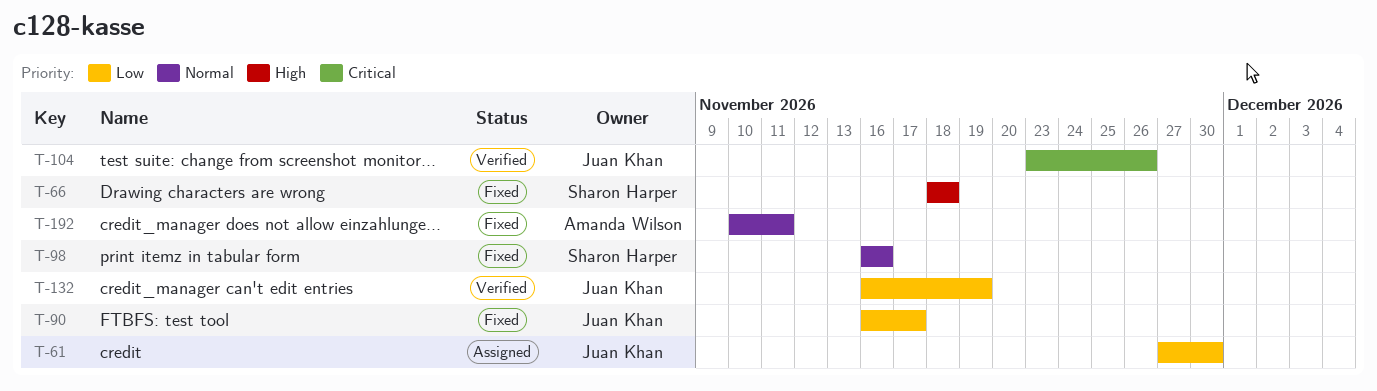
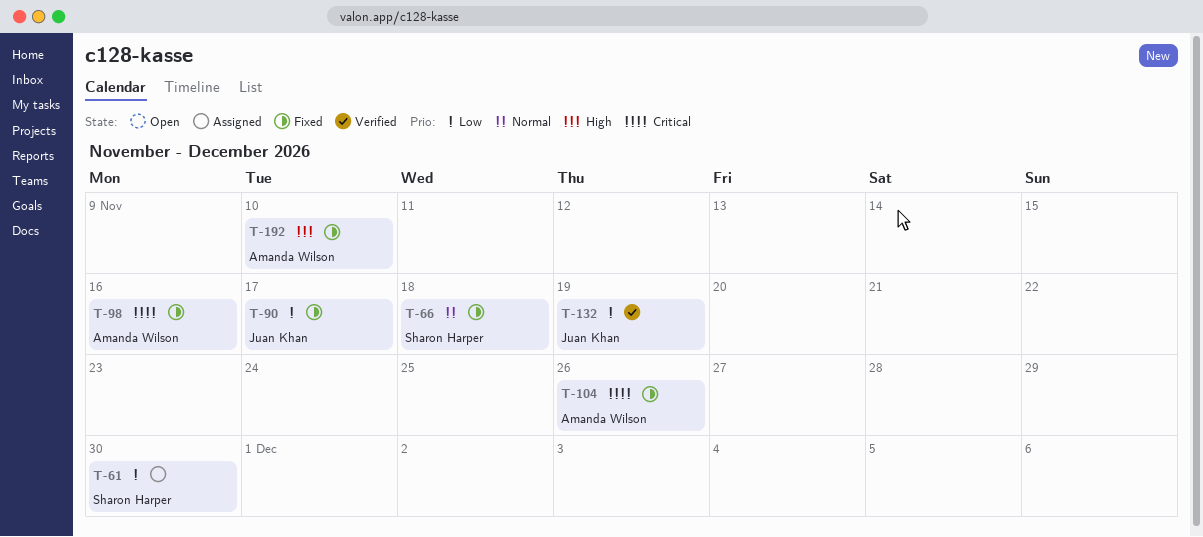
T-61, owner: Juan Khan -> Sharon Harper
T-66, priority: High -> Normal
T-98, owner: Sharon Harper -> Amanda Wilson
T-98, priority: Normal -> Critical
T-104, status: Verified -> Fixed
T-104, owner: Juan Khan -> Amanda Wilson
T-192, priority: Normal -> High
T-192, due: Nov 11 -> Nov 10

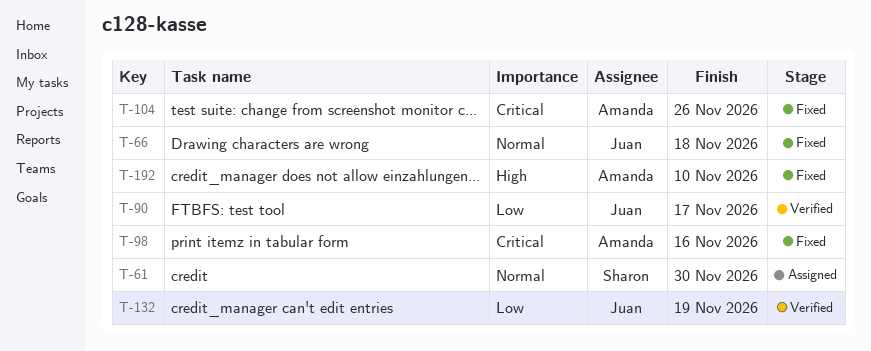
T-61, priority: Low -> Normal
T-66, owner: Sharon Harper -> Juan Khan
T-90, status: Fixed -> Verified

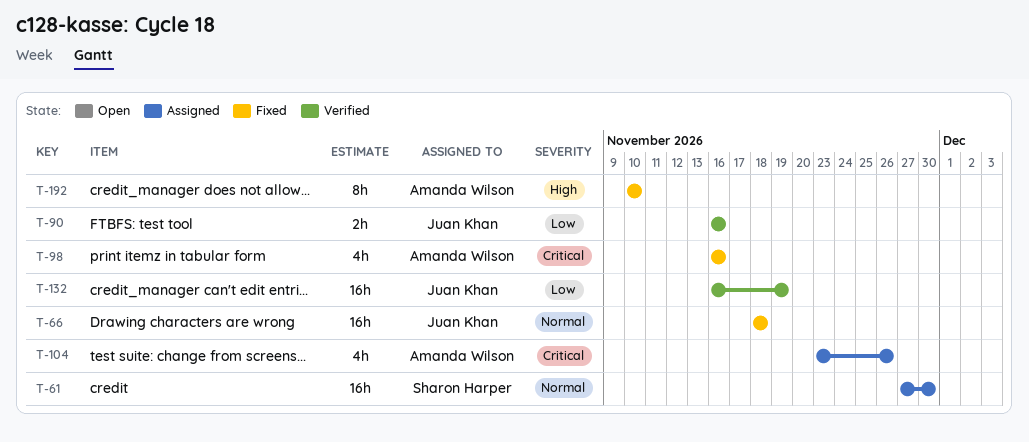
T-90, due: Nov 17 -> Nov 16
T-104, status: Fixed -> Assigned

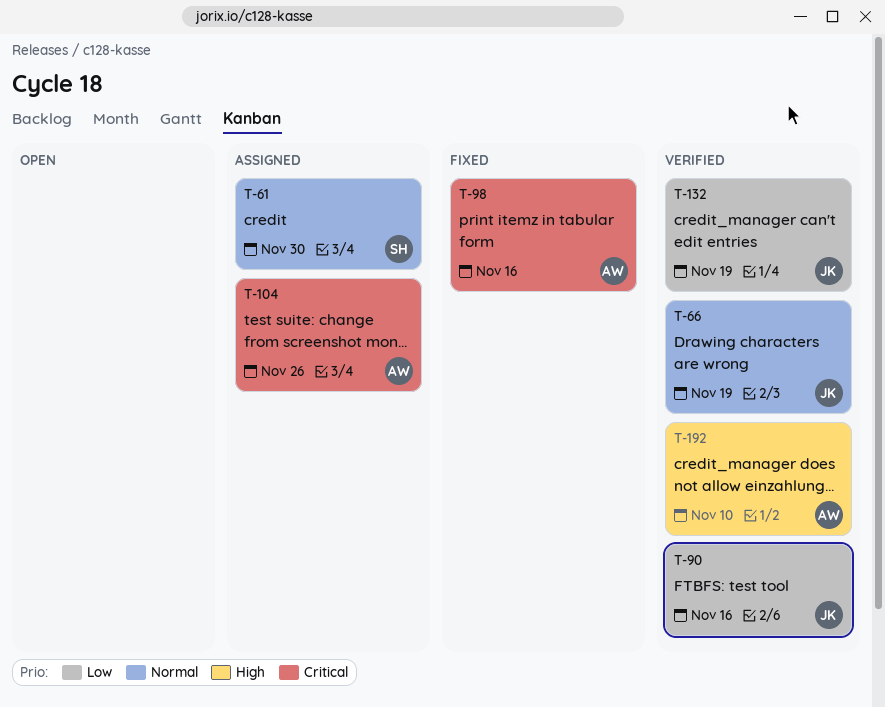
T-66, status: Fixed -> Verified
T-66, due: Nov 18 -> Nov 19
T-192, status: Fixed -> Verified

